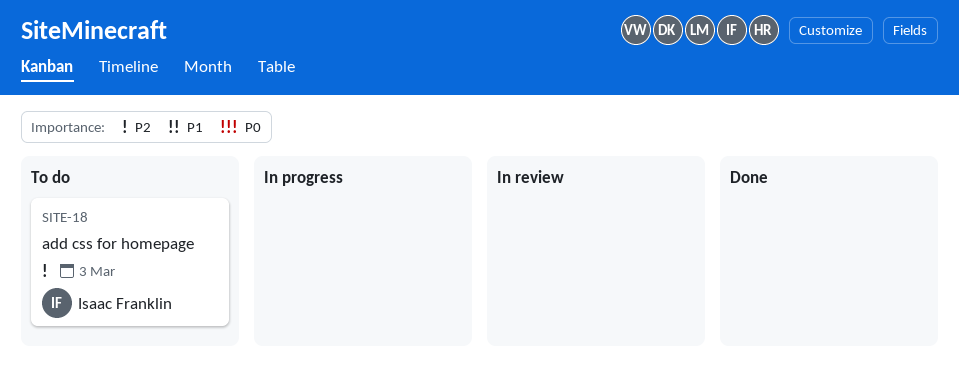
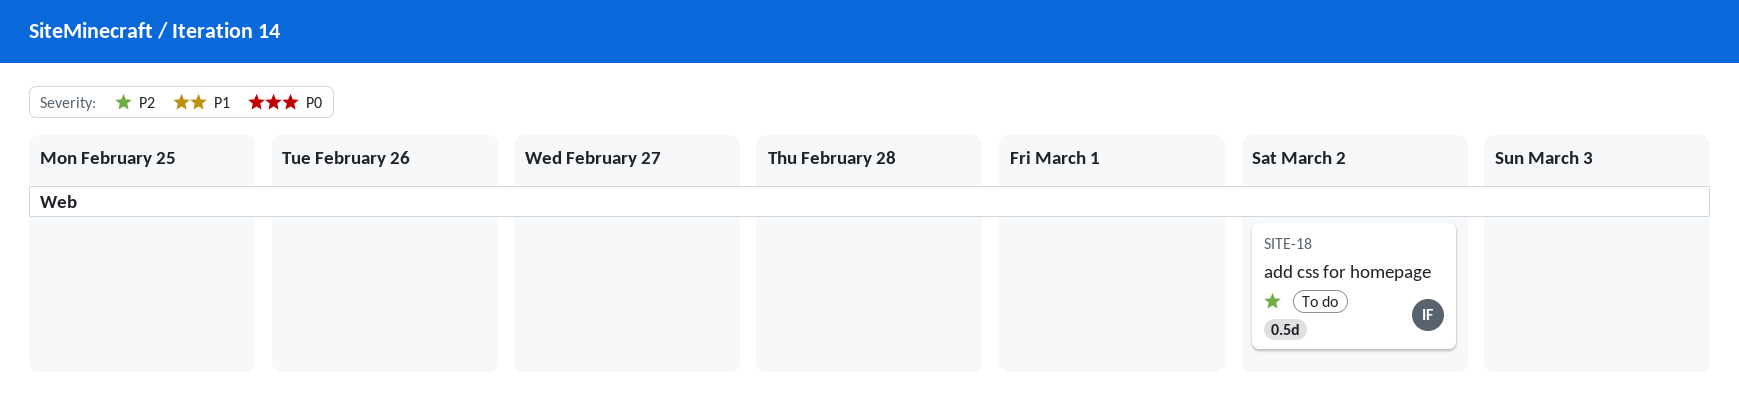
SITE-18, due: Mar 3 -> Mar 2

